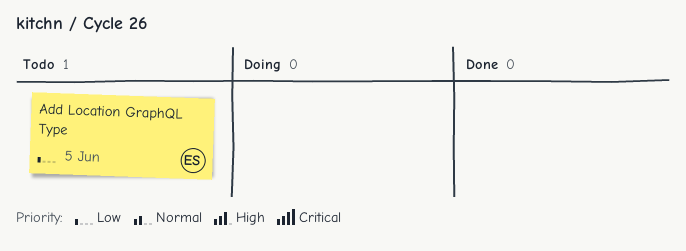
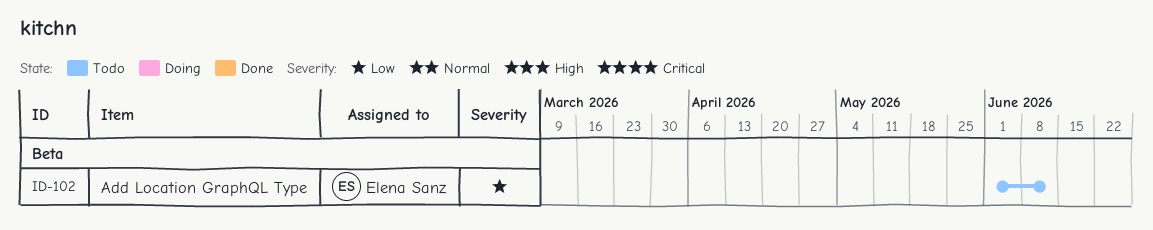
Add Location GraphQL Type, due: Jun 5 -> Jun 12

